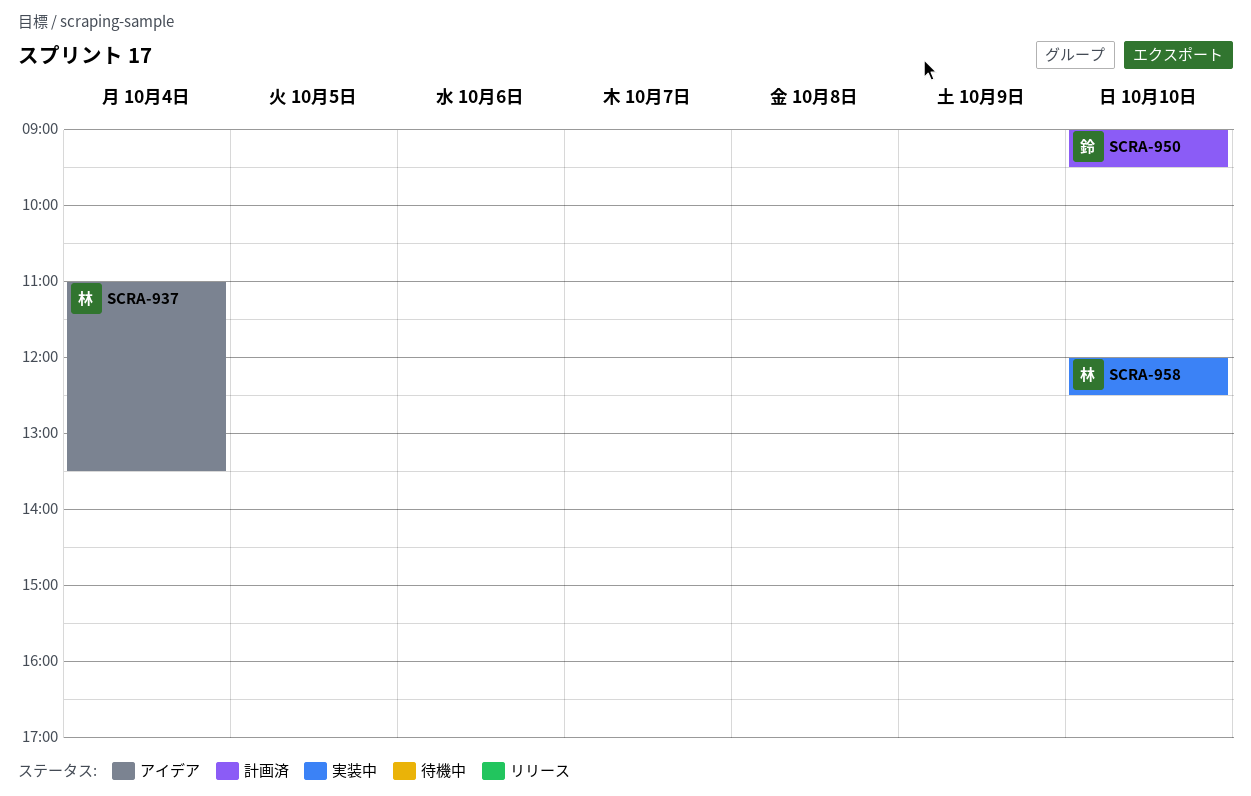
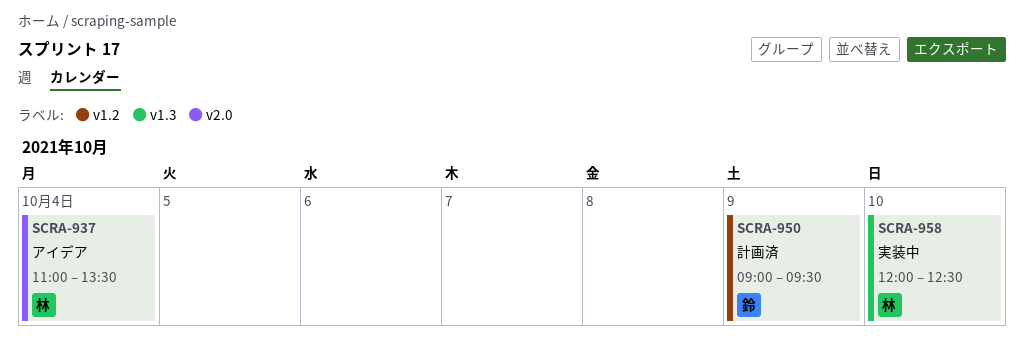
SCRA-950, day: Oct 10 -> Oct 9

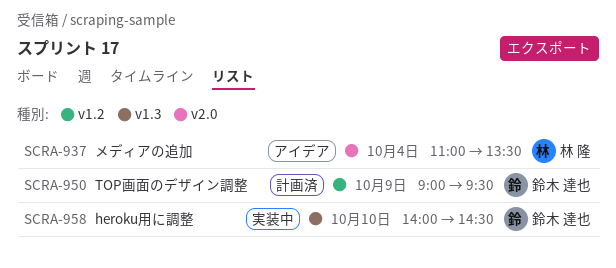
SCRA-958, owner: 林 隆 -> 鈴木 達也
SCRA-958, begins: 12:00 -> 14:00
SCRA-958, ends: 12:30 -> 14:30

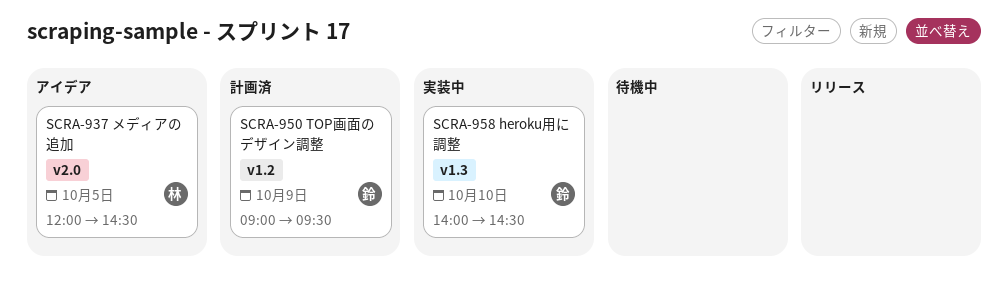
SCRA-937, day: Oct 4 -> Oct 5
SCRA-937, begins: 11:00 -> 12:00
SCRA-937, ends: 13:30 -> 14:30

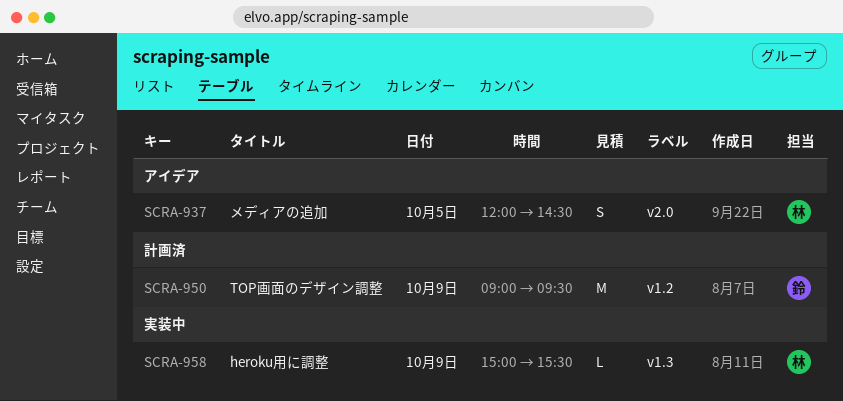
SCRA-958, owner: 鈴 -> 林
SCRA-958, day: Oct 10 -> Oct 9
SCRA-958, begins: 14:00 -> 15:00
SCRA-958, ends: 14:30 -> 15:30

